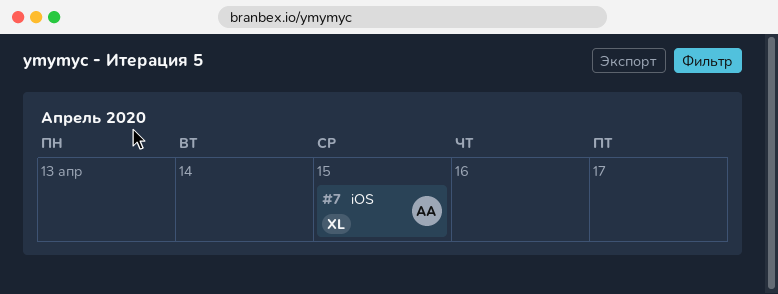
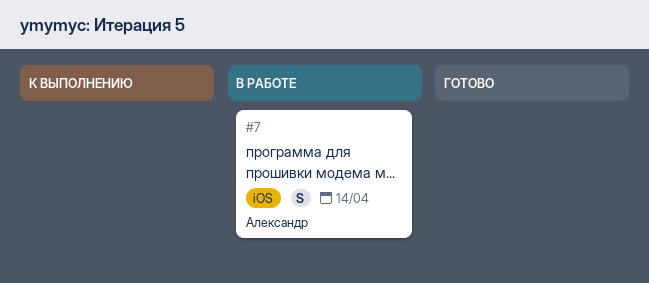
#7, estimate: XL -> S
#7, due: Apr 15 -> Apr 14

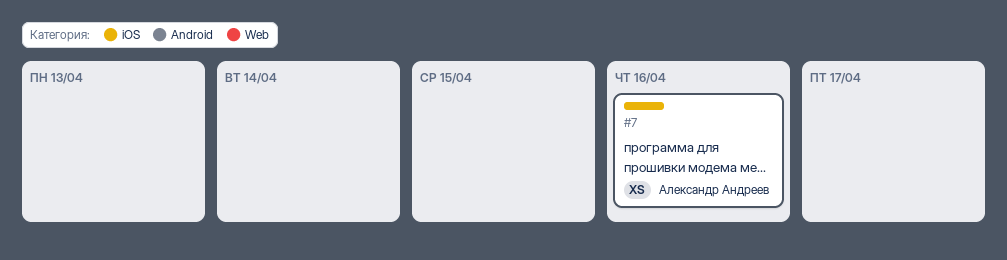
#7, estimate: S -> XS
#7, due: Apr 14 -> Apr 16

